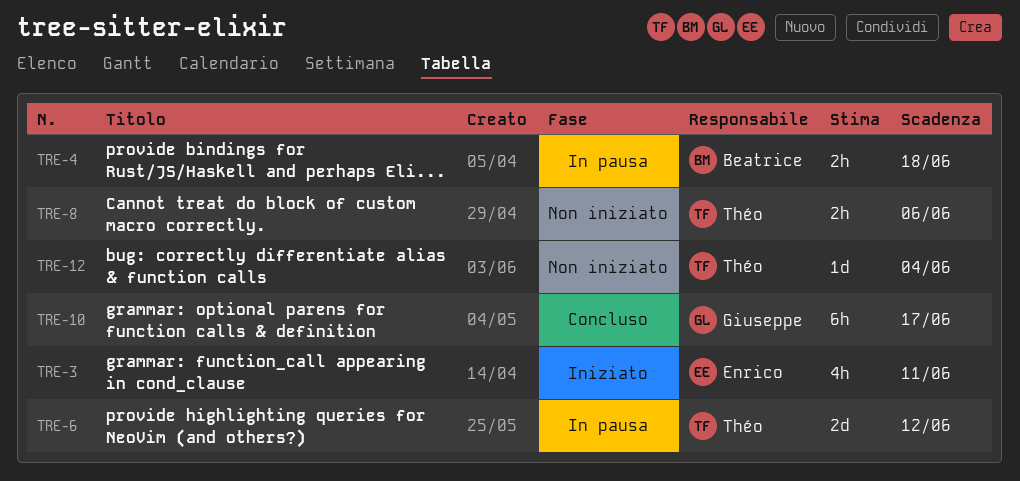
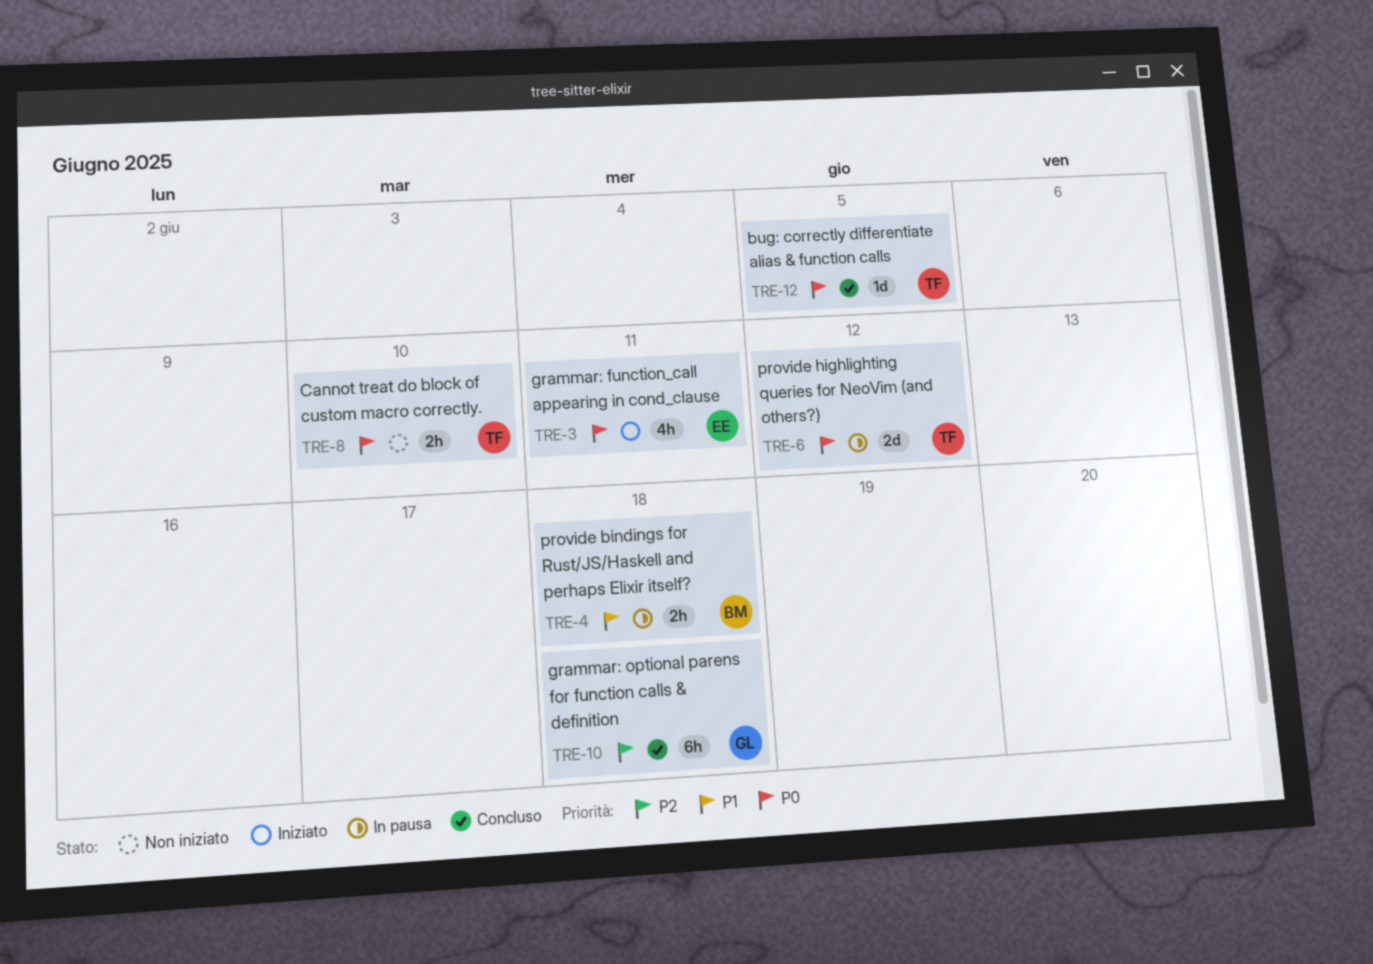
TRE-8, due: Jun 6 -> Jun 10
TRE-10, due: Jun 17 -> Jun 18
TRE-12, status: Non iniziato -> Concluso
TRE-12, due: Jun 4 -> Jun 5

